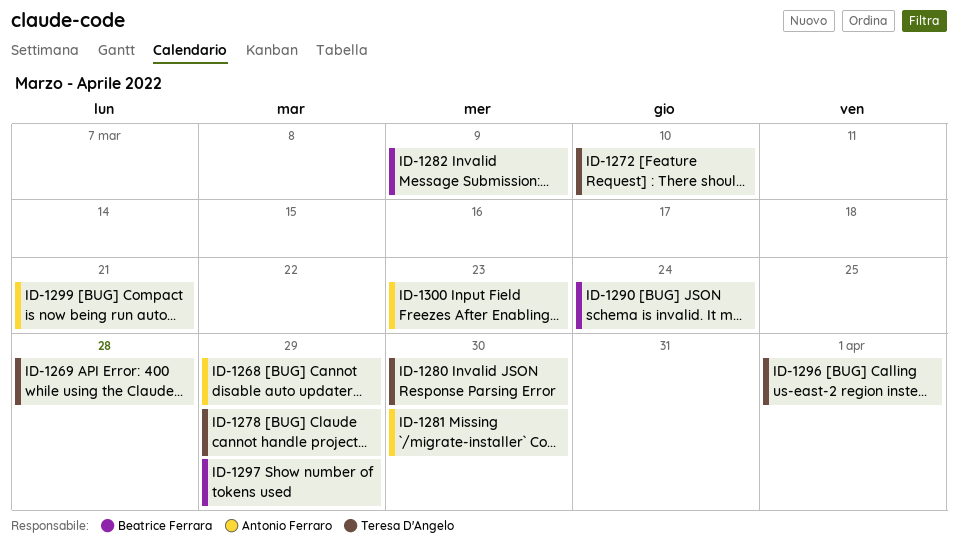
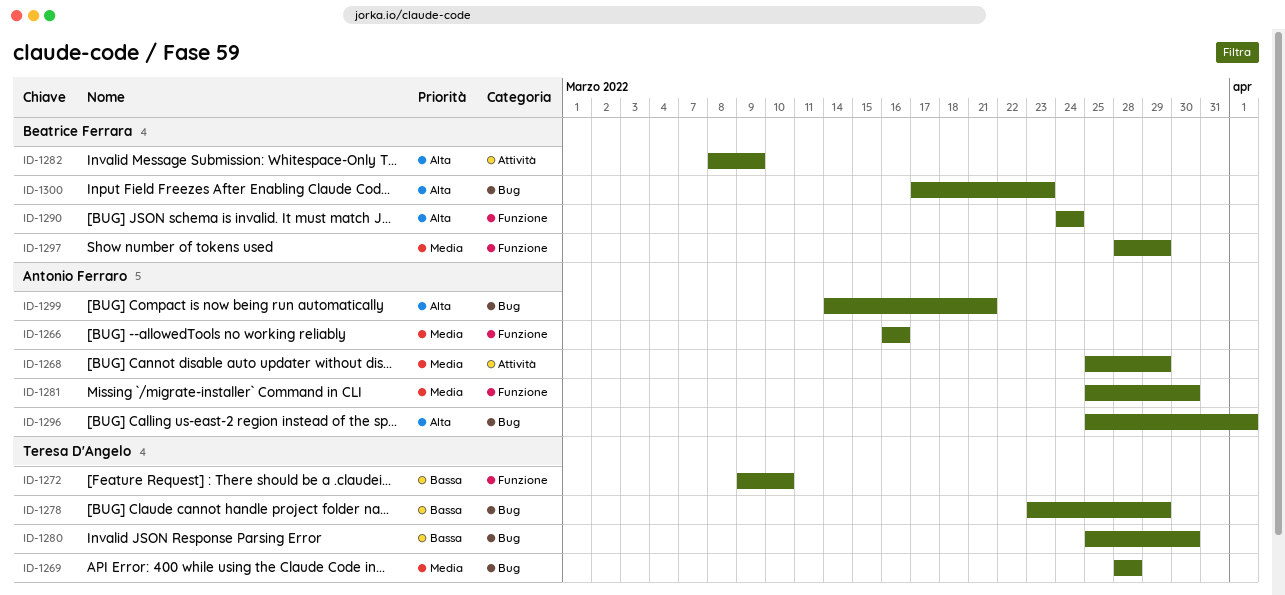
ID-1266: none -> present
ID-1296, owner: Teresa D'Angelo -> Antonio Ferraro
ID-1300, owner: Antonio Ferraro -> Beatrice Ferrara

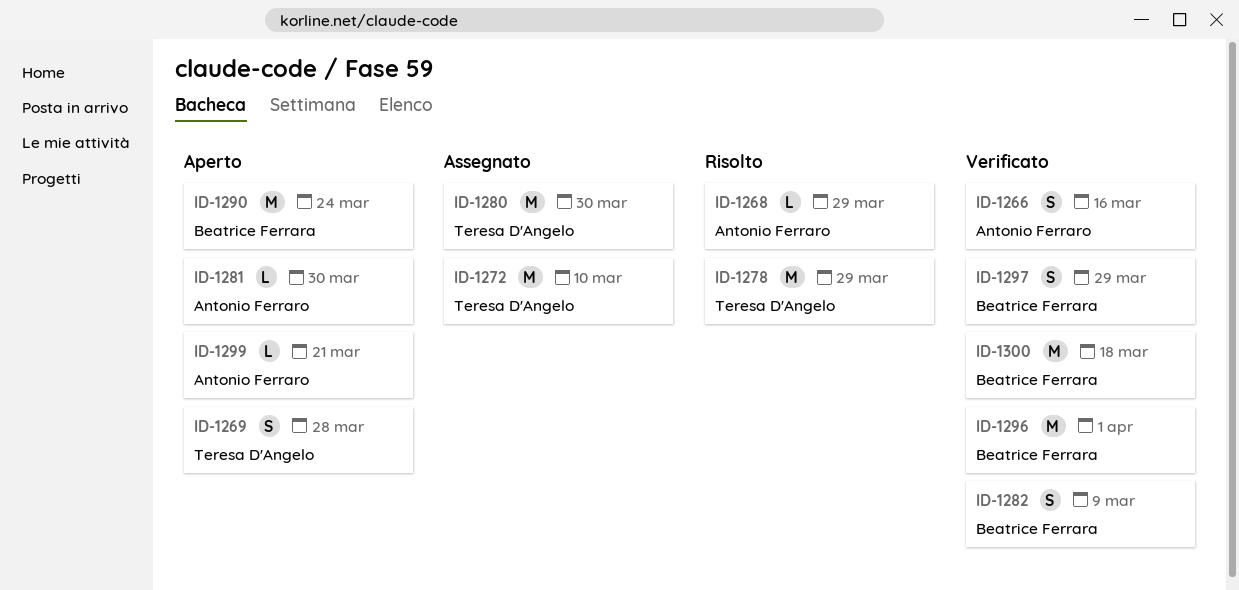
ID-1296, owner: Antonio Ferraro -> Beatrice Ferrara
ID-1300, due: Mar 23 -> Mar 18

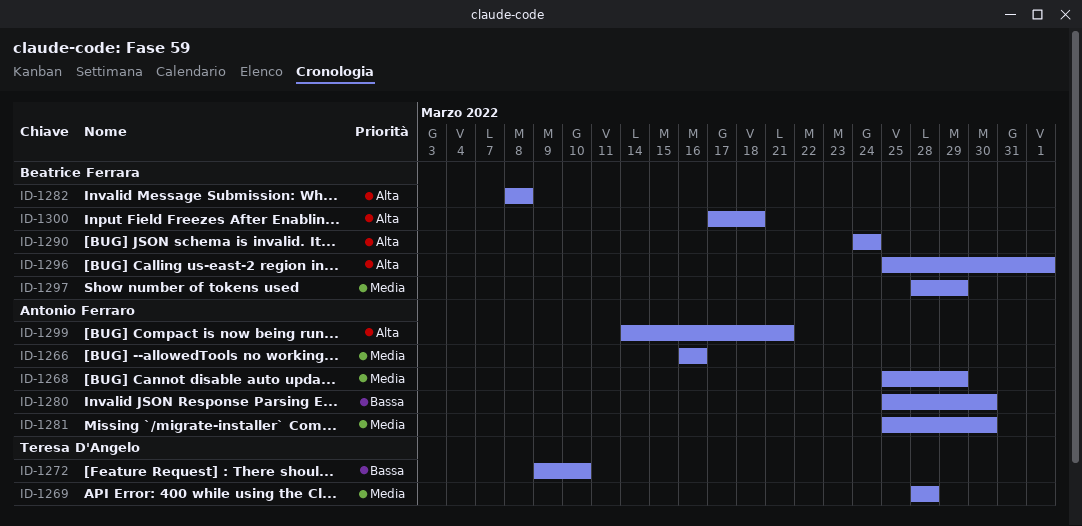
ID-1278: present -> none
ID-1280, owner: Teresa D'Angelo -> Antonio Ferraro
ID-1282, due: Mar 9 -> Mar 8

